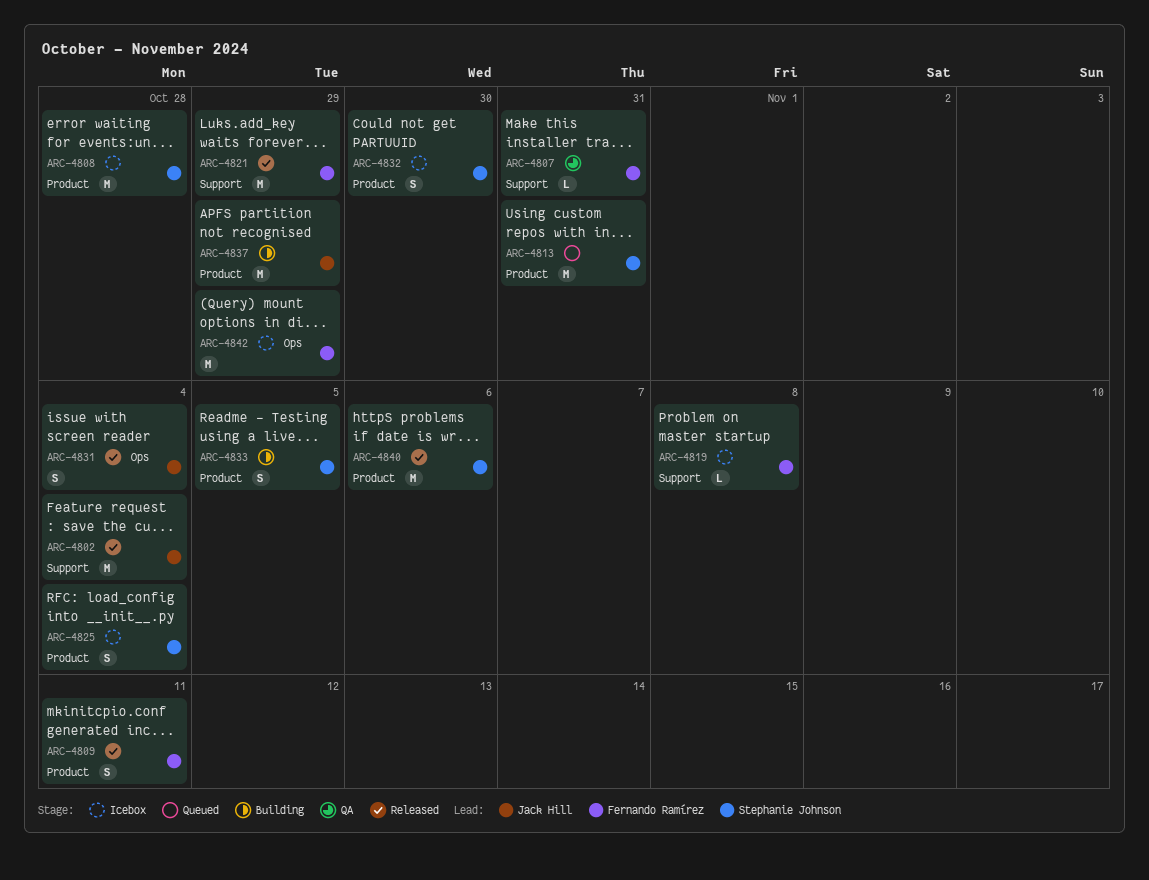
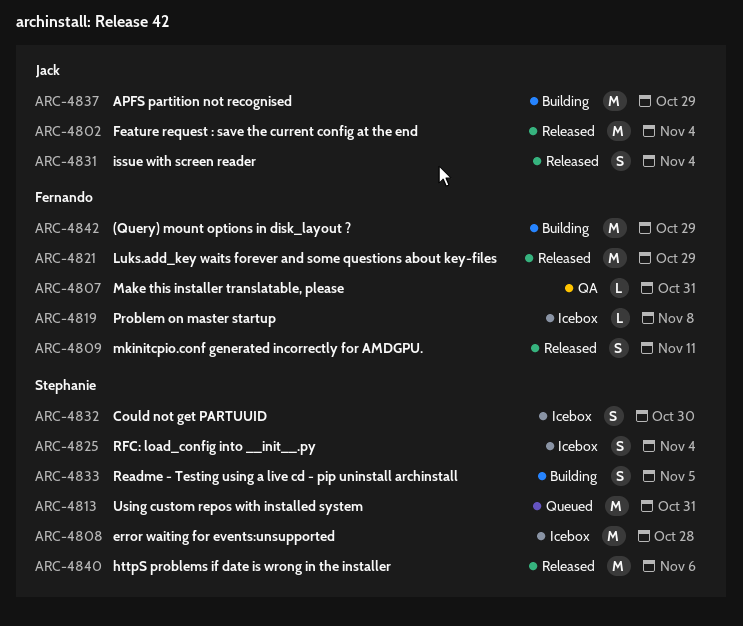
ARC-4842, status: Icebox -> Building

